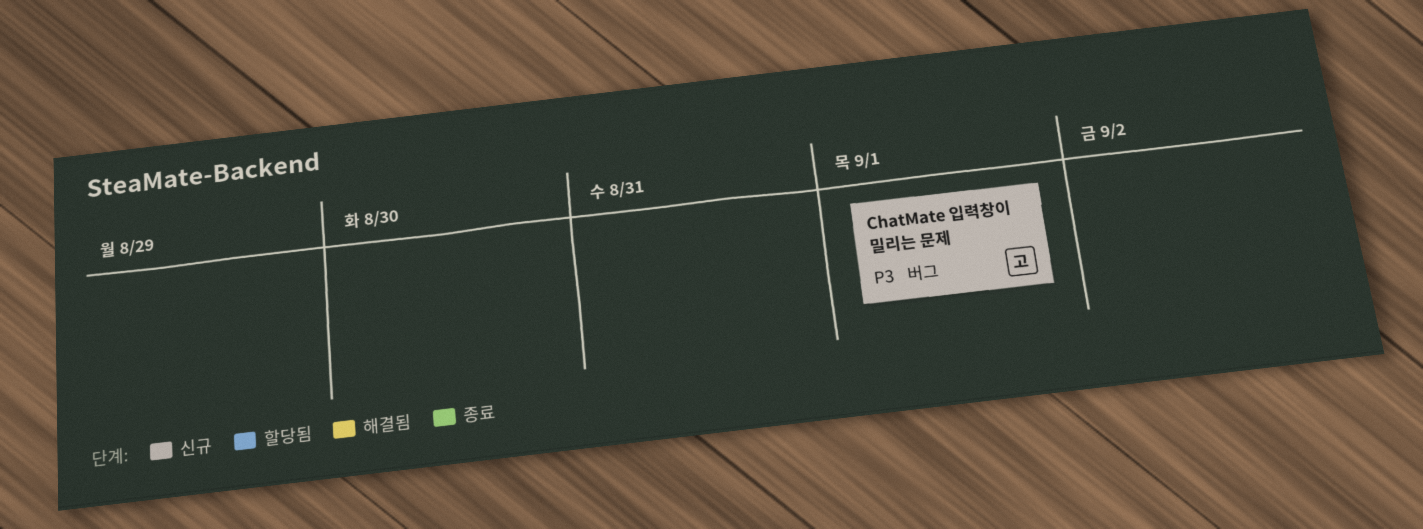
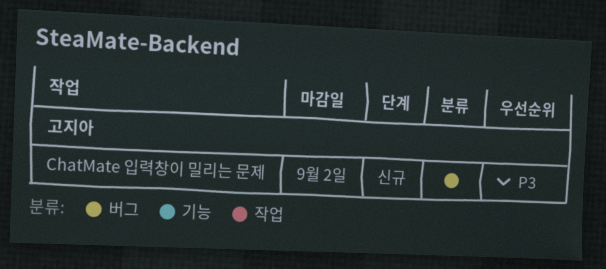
ChatMate 입력창이 밀리는 문제, due: Sep 1 -> Sep 2

